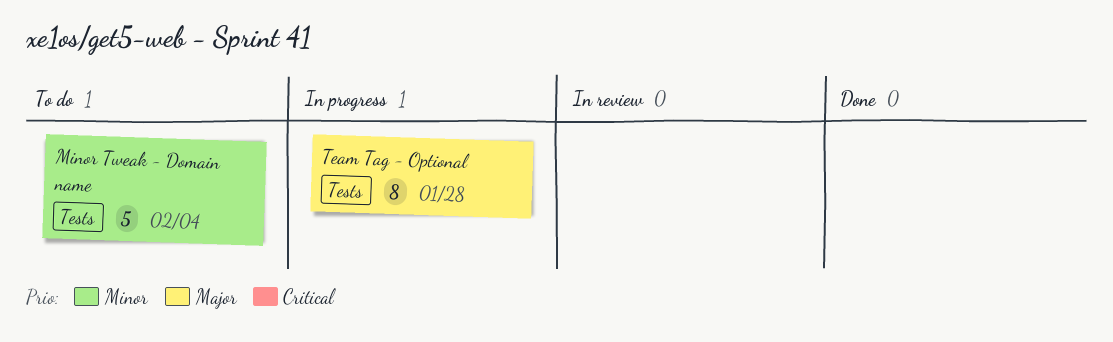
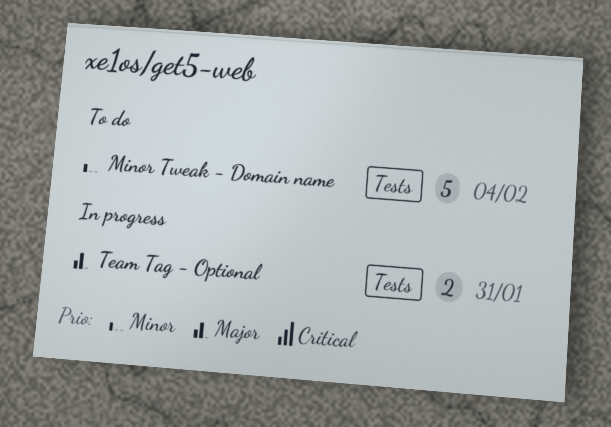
Team Tag - Optional, estimate: 8 -> 2
Team Tag - Optional, due: Jan 28 -> Jan 31

